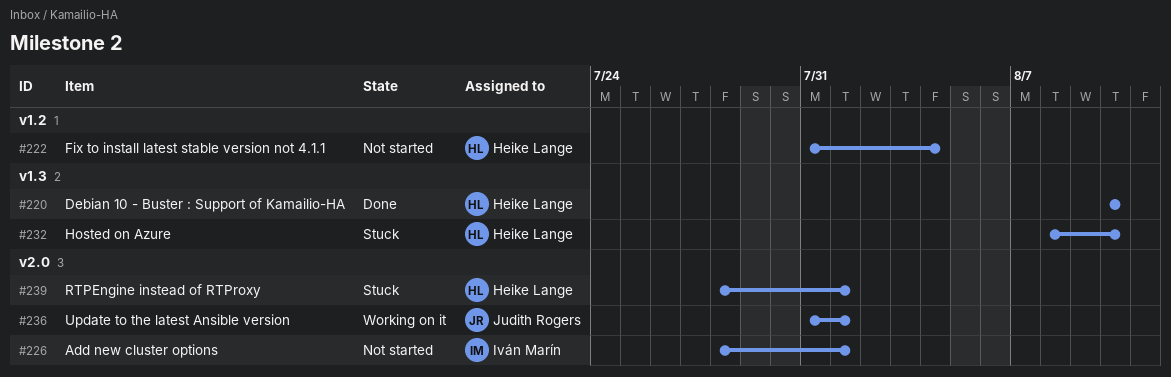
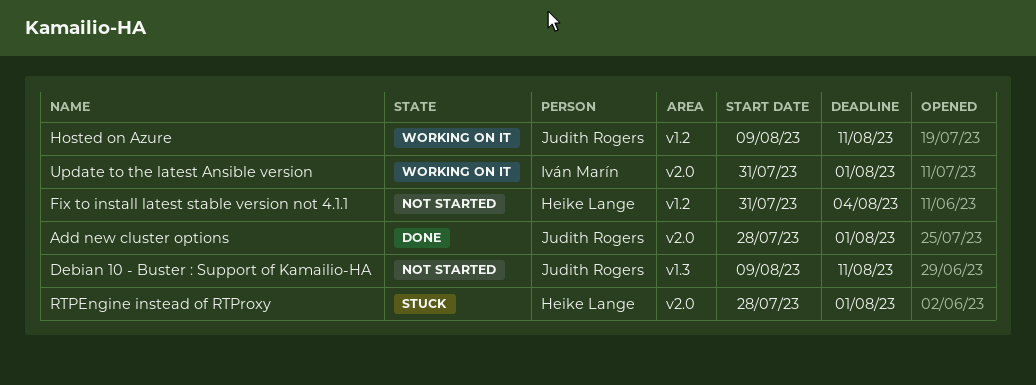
Add new cluster options, status: Not started -> Done
Add new cluster options, owner: Iván Marín -> Judith Rogers
Debian 10 - Buster : Support of Kamailio-HA, status: Done -> Not started
Debian 10 - Buster : Support of Kamailio-HA, owner: Heike Lange -> Judith Rogers
Debian 10 - Buster : Support of Kamailio-HA, start: Aug 10 -> Aug 9
Debian 10 - Buster : Support of Kamailio-HA, due: Aug 10 -> Aug 11
Hosted on Azure, status: Stuck -> Working on it
Hosted on Azure, owner: Heike Lange -> Judith Rogers
Hosted on Azure, label: v1.3 -> v1.2
Hosted on Azure, start: Aug 8 -> Aug 9
Hosted on Azure, due: Aug 10 -> Aug 11
Update to the latest Ansible version, owner: Judith Rogers -> Iván Marín

